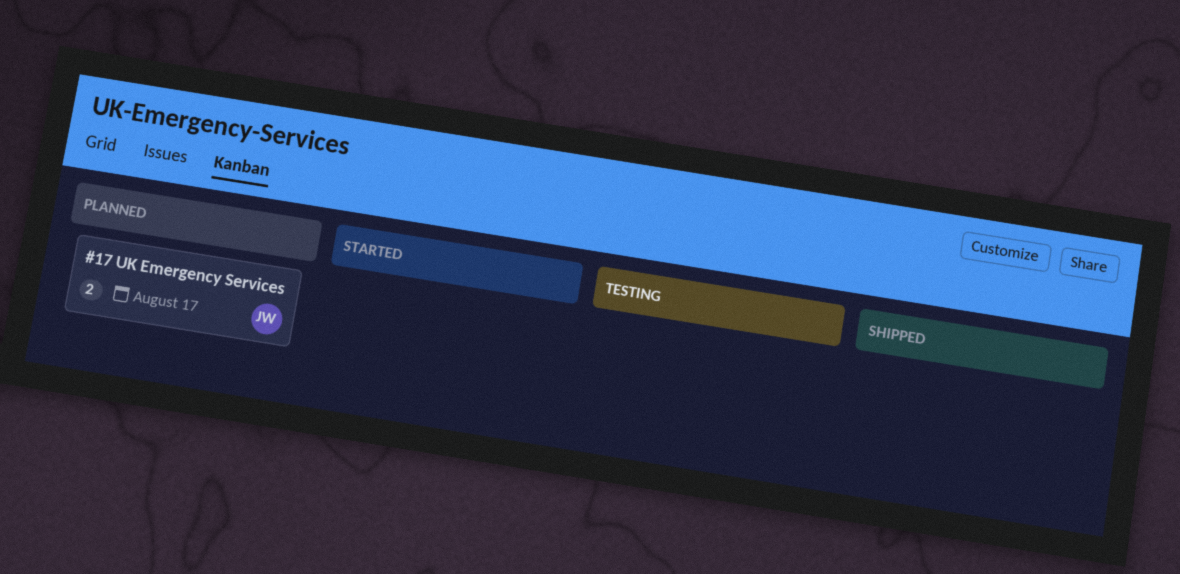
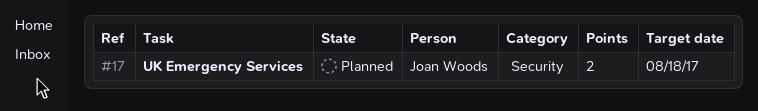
#17, due: Aug 17 -> Aug 18

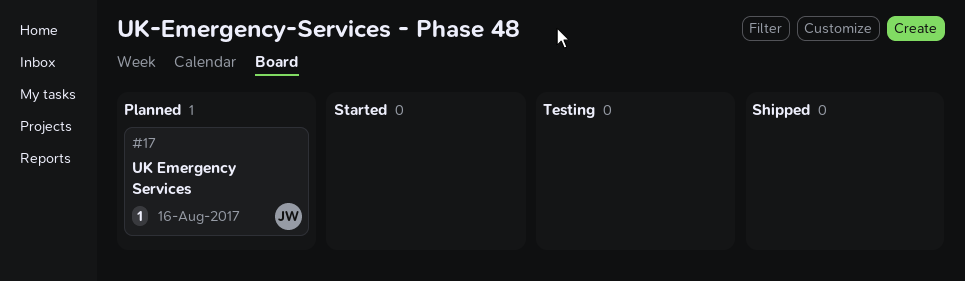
#17, estimate: 2 -> 1
#17, due: Aug 18 -> Aug 16

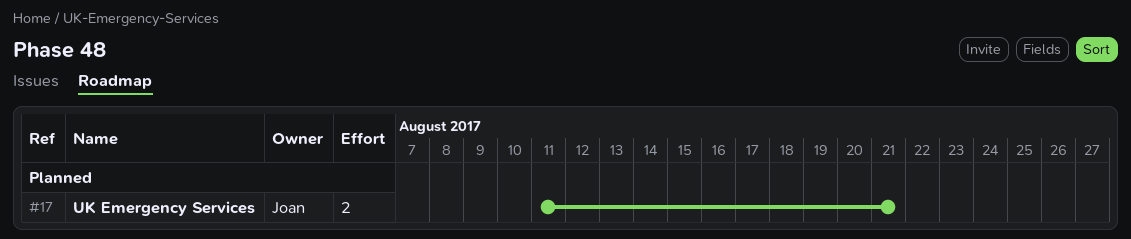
#17, estimate: 1 -> 2
#17, due: Aug 16 -> Aug 21

